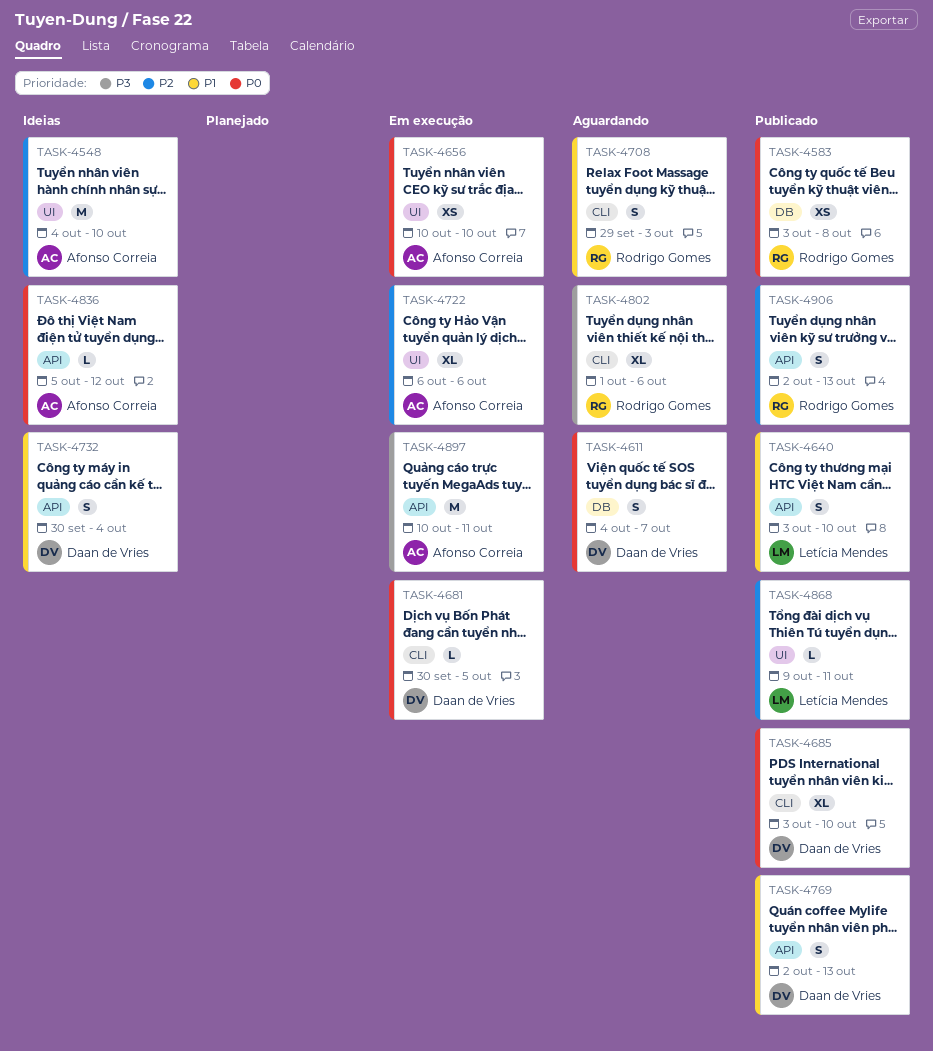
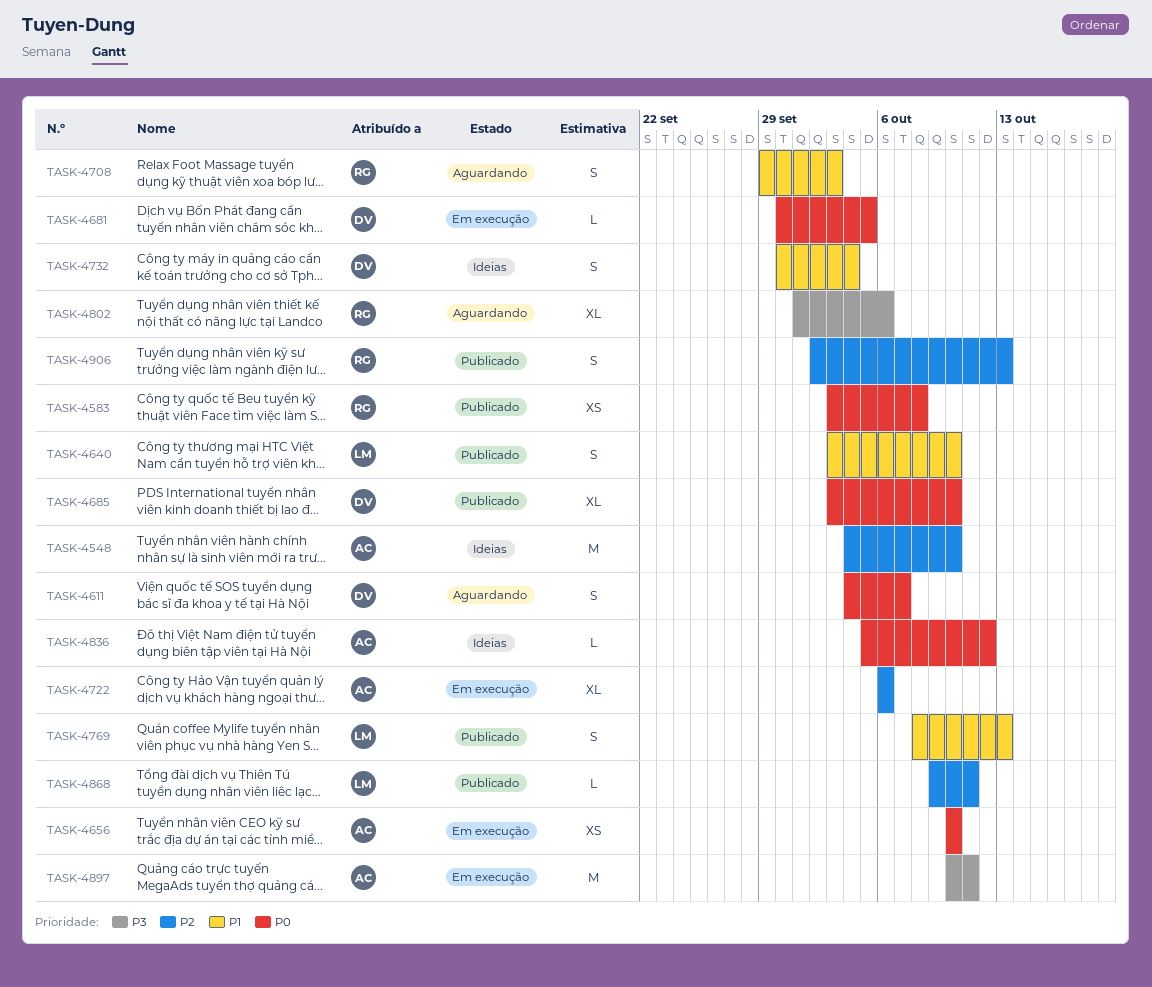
TASK-4769, owner: Daan de Vries -> Letícia Mendes
TASK-4769, start: Oct 2 -> Oct 8

